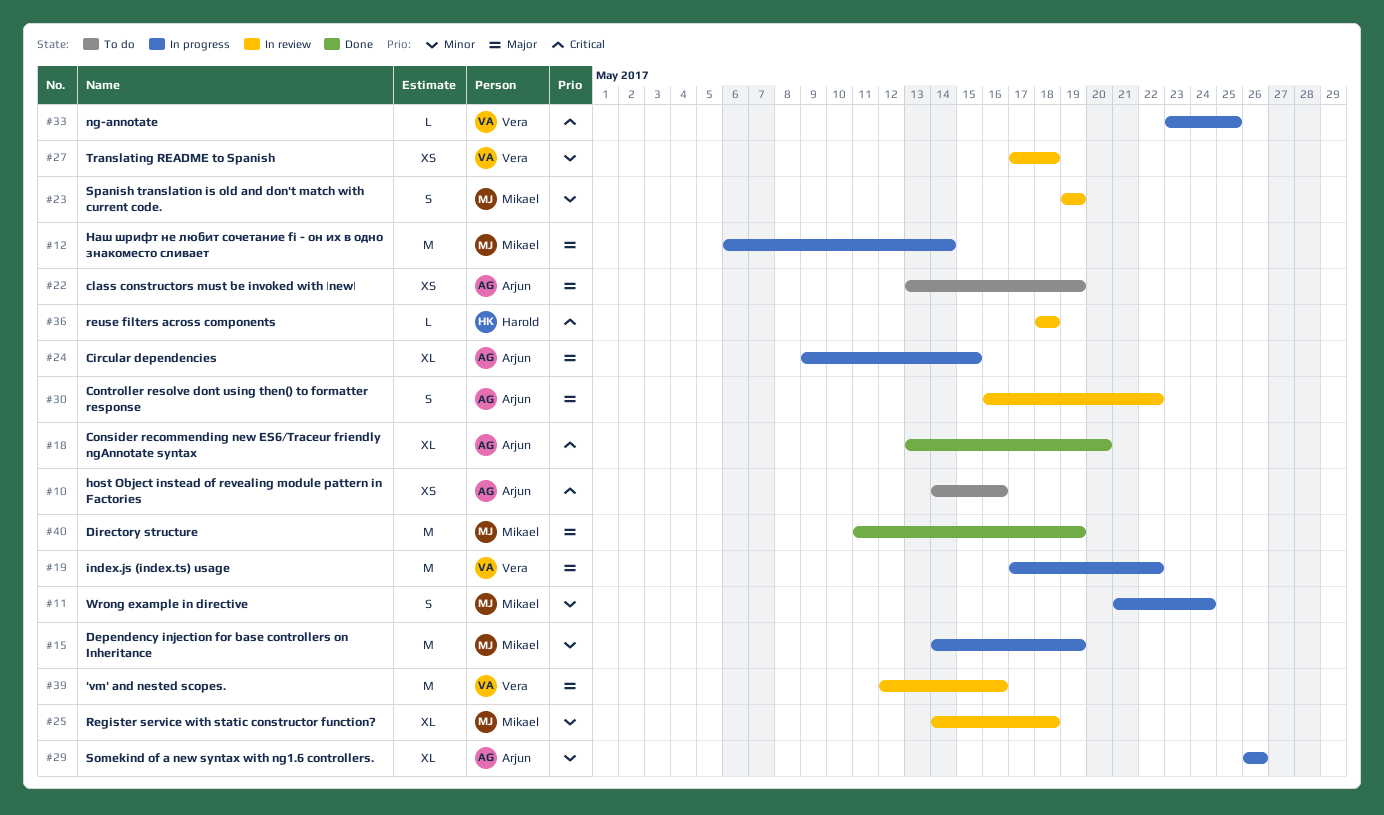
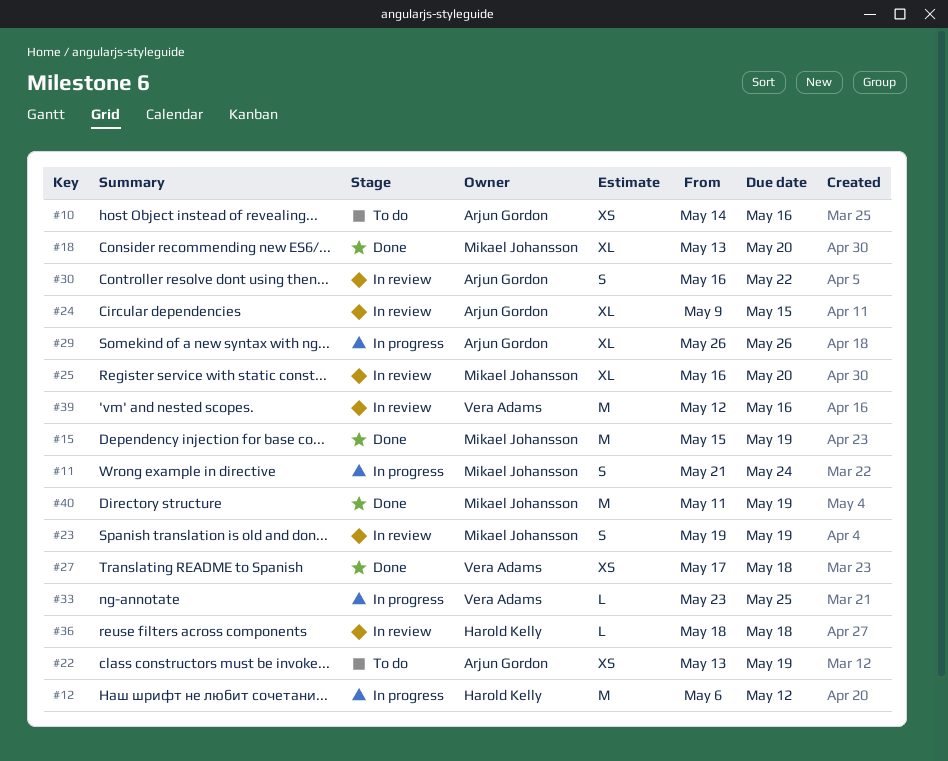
#12, owner: Mikael Johansson -> Harold Kelly
#12, due: May 14 -> May 12
#15, status: In progress -> Done
#15, start: May 14 -> May 15
#18, owner: Arjun Gordon -> Mikael Johansson
#19: present -> none
#24, status: In progress -> In review
#25, start: May 14 -> May 16
#25, due: May 18 -> May 20
#27, status: In review -> Done

